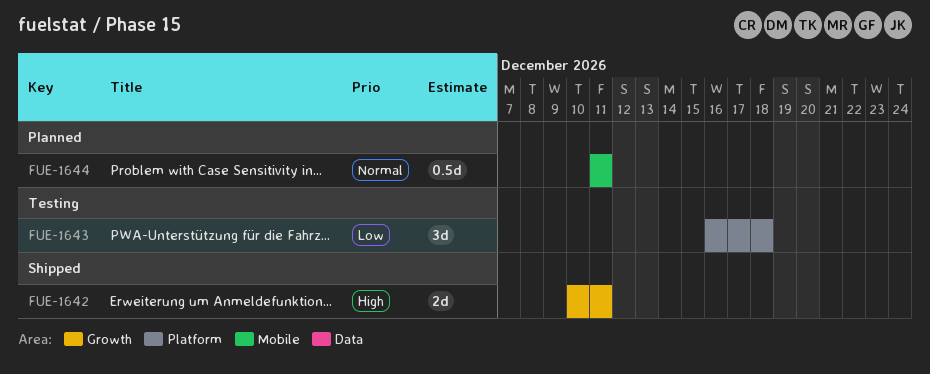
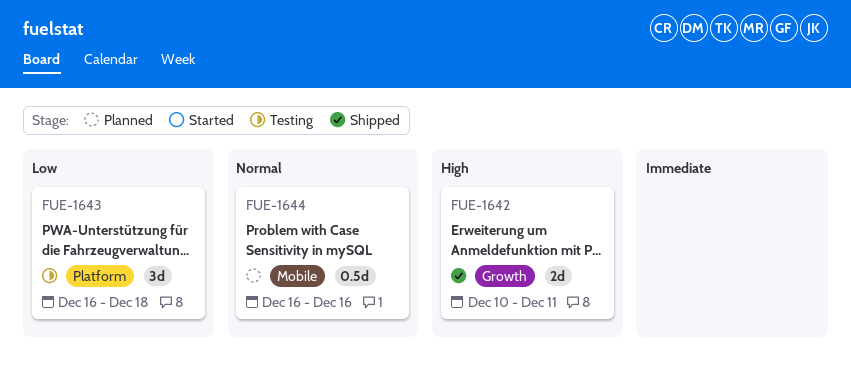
FUE-1644, start: Dec 11 -> Dec 16
FUE-1644, due: Dec 11 -> Dec 16

